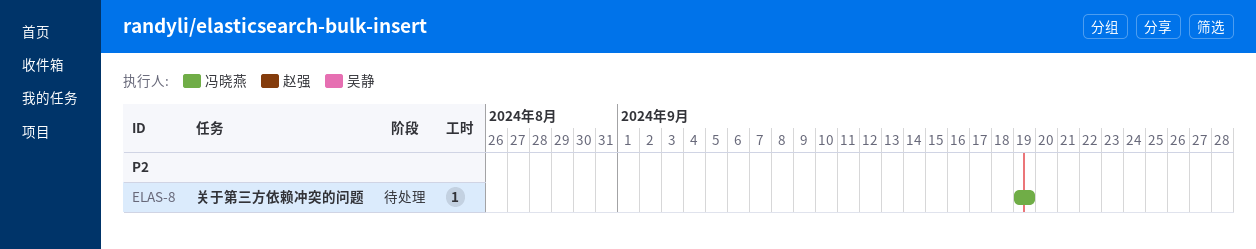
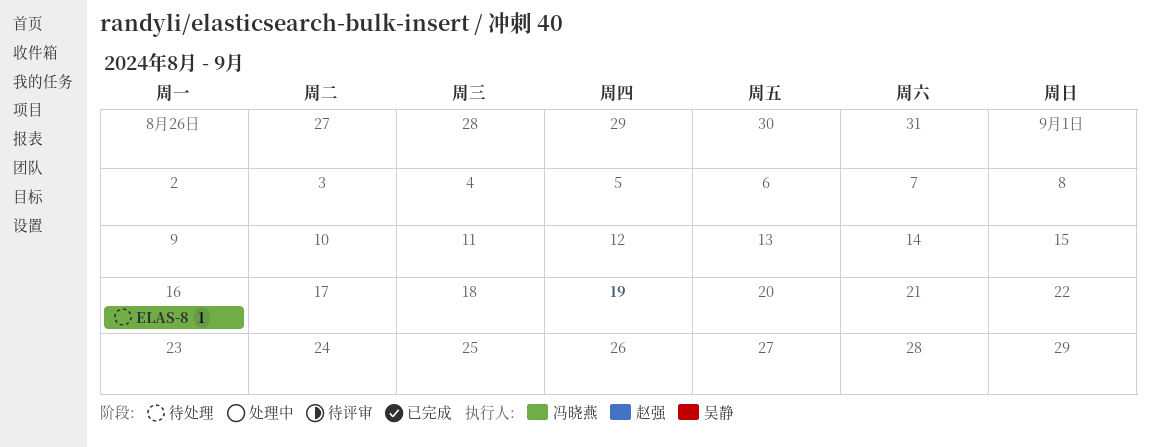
ELAS-8, start: Sep 19 -> Sep 16
ELAS-8, due: Sep 19 -> Sep 16

